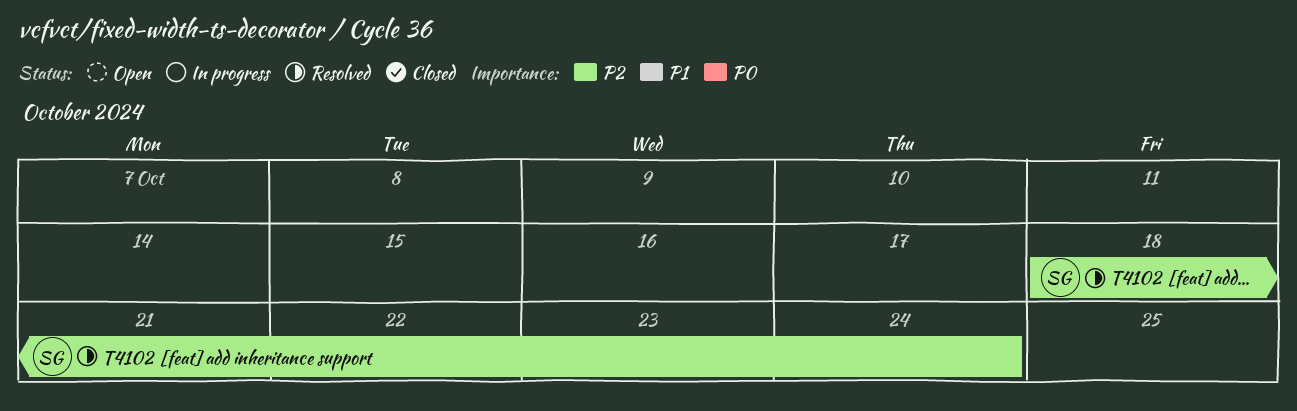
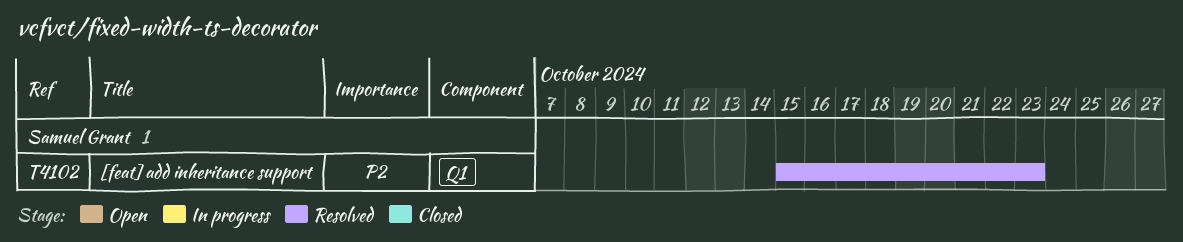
T4102, start: Oct 18 -> Oct 15
T4102, due: Oct 24 -> Oct 23

